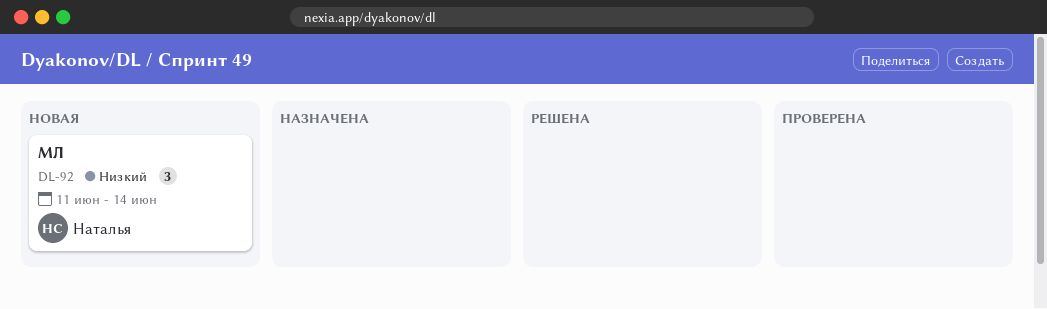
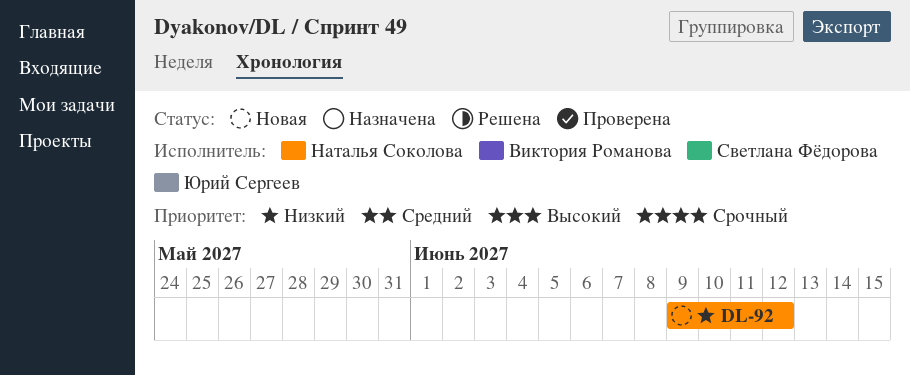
DL-92, start: Jun 11 -> Jun 9
DL-92, due: Jun 14 -> Jun 12

